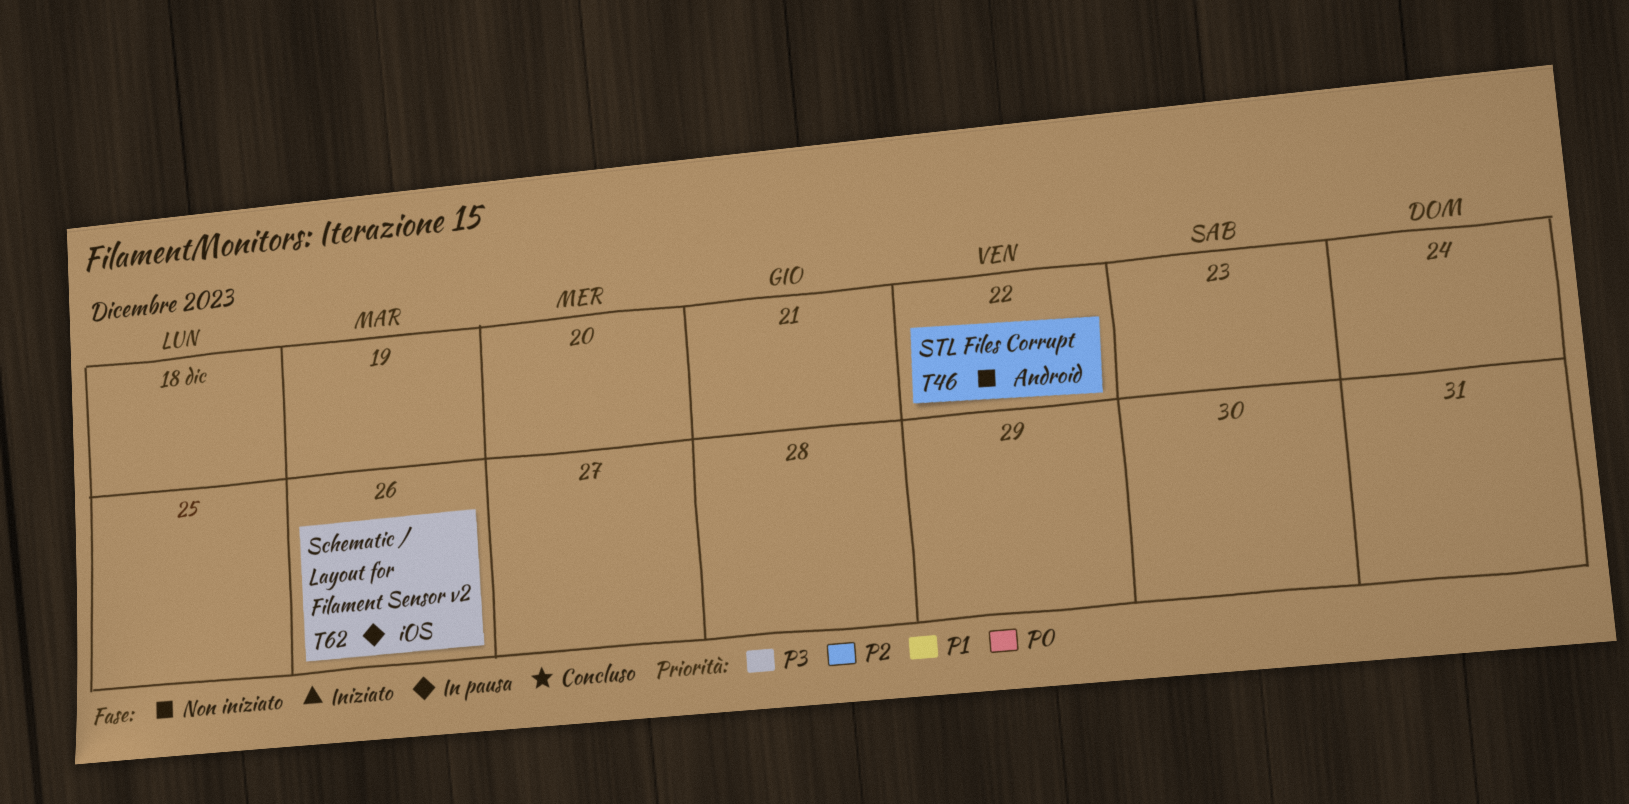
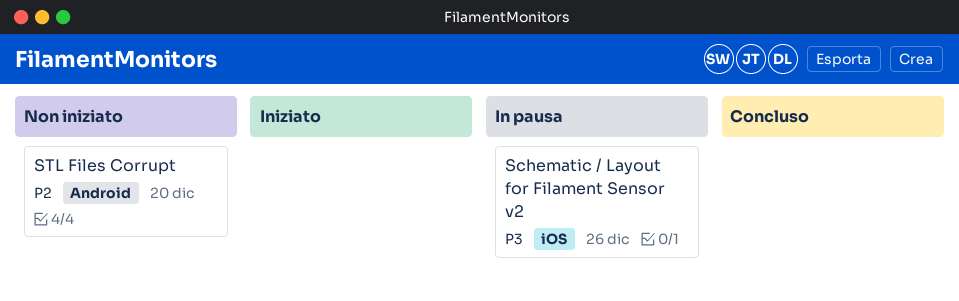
STL Files Corrupt, due: Dec 22 -> Dec 20

